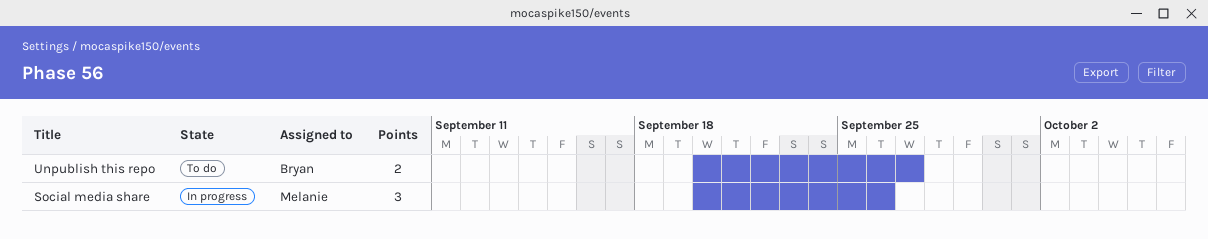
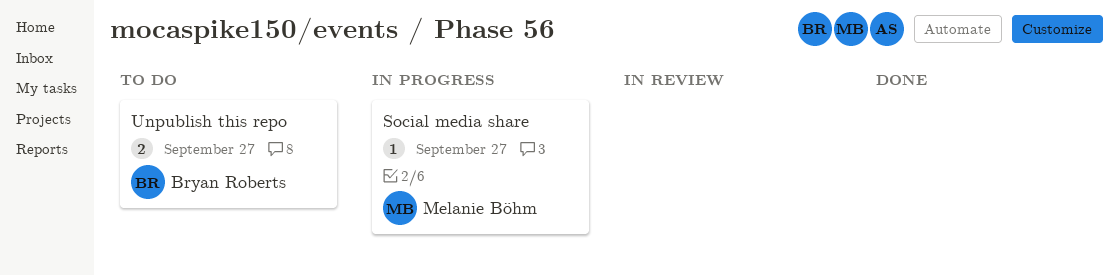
Social media share, estimate: 3 -> 1
Social media share, due: Sep 26 -> Sep 27

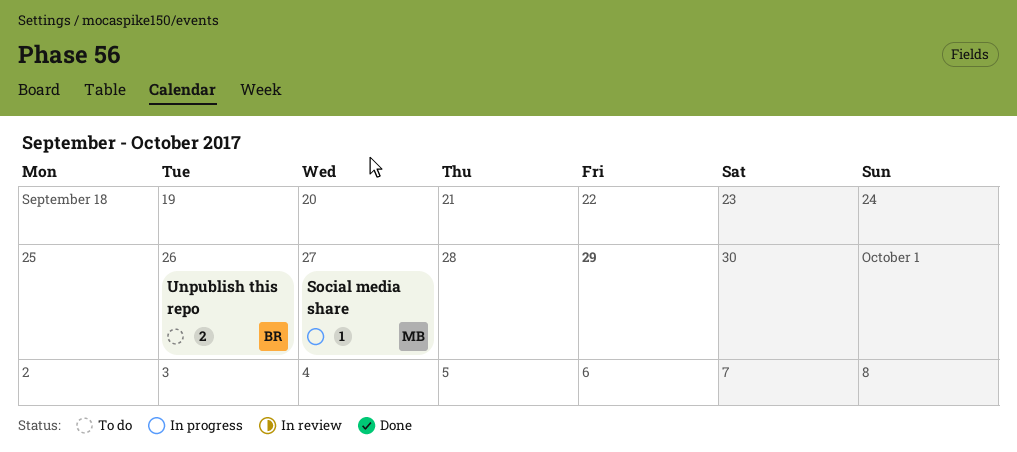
Unpublish this repo, due: Sep 27 -> Sep 26

